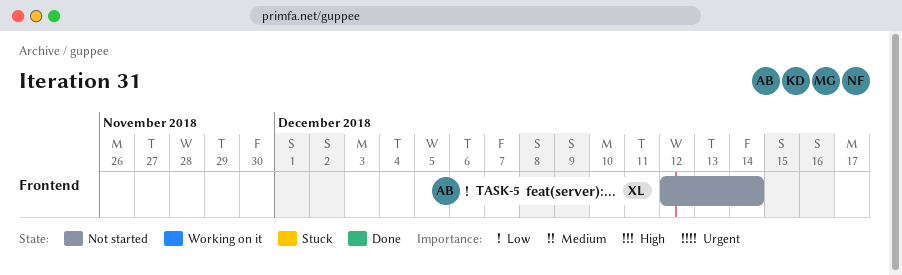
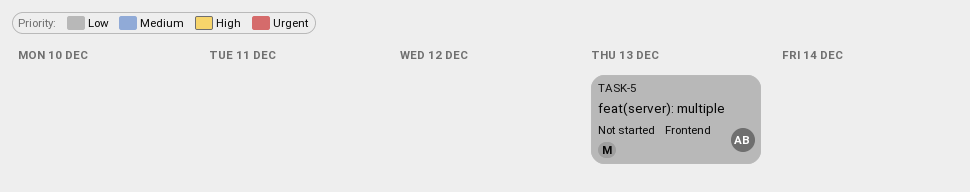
TASK-5, estimate: XL -> M
TASK-5, due: Dec 14 -> Dec 13

